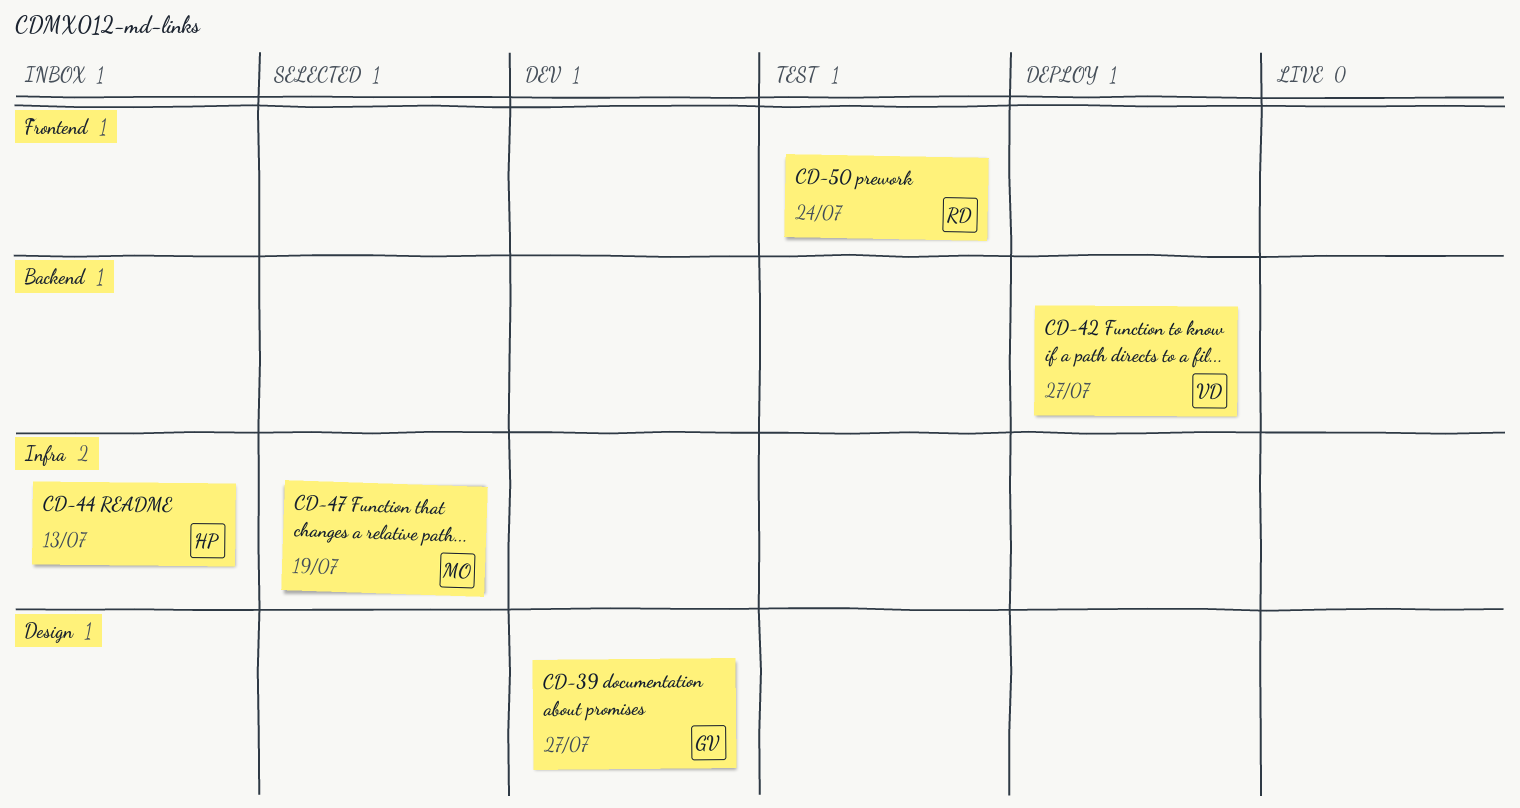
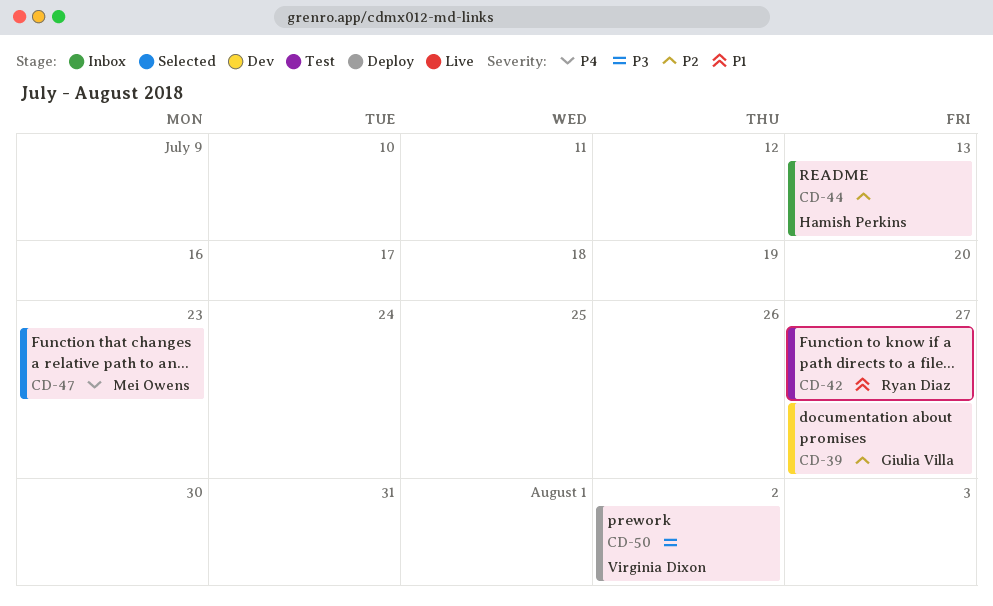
CD-42, status: Deploy -> Test
CD-42, owner: Virginia Dixon -> Ryan Diaz
CD-47, due: Jul 19 -> Jul 23
CD-50, status: Test -> Deploy
CD-50, owner: Ryan Diaz -> Virginia Dixon
CD-50, due: Jul 24 -> Aug 2

